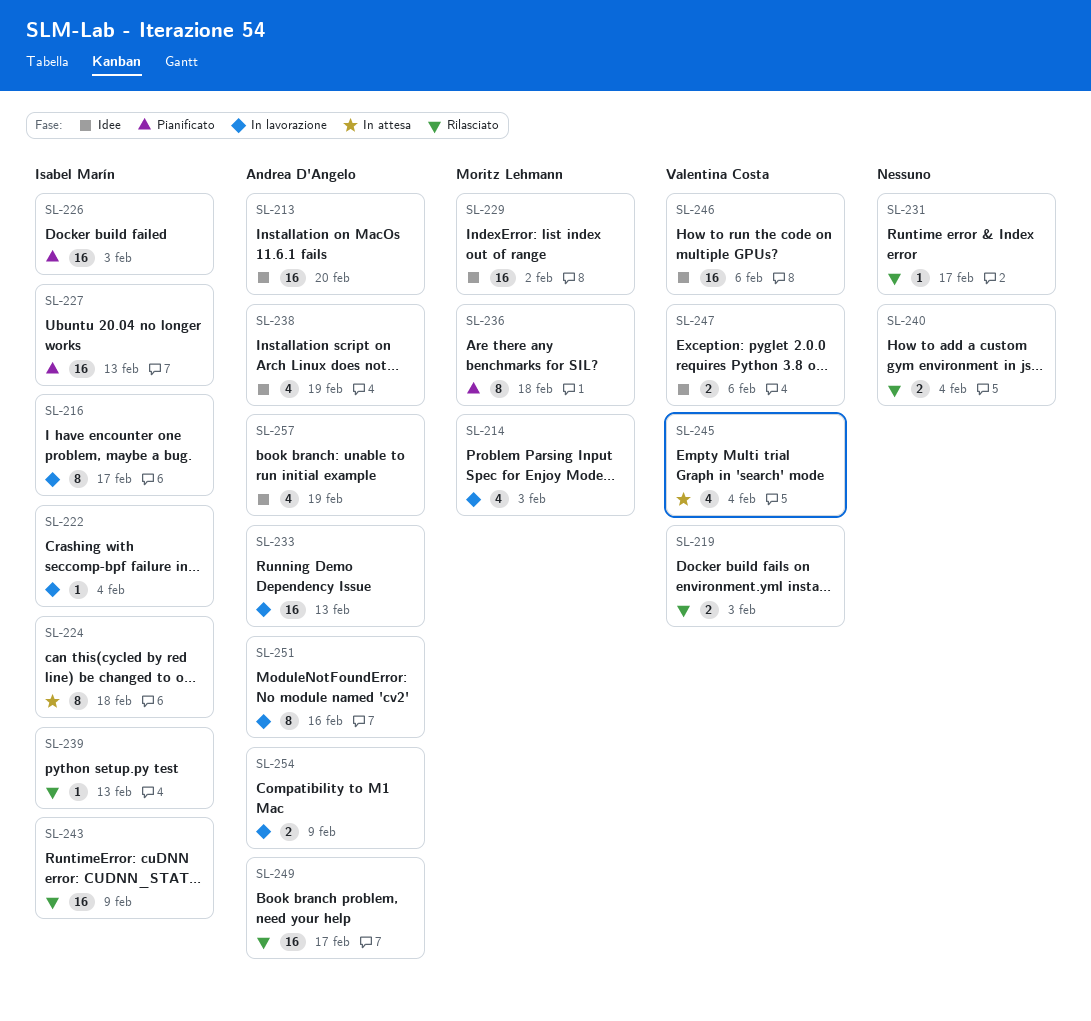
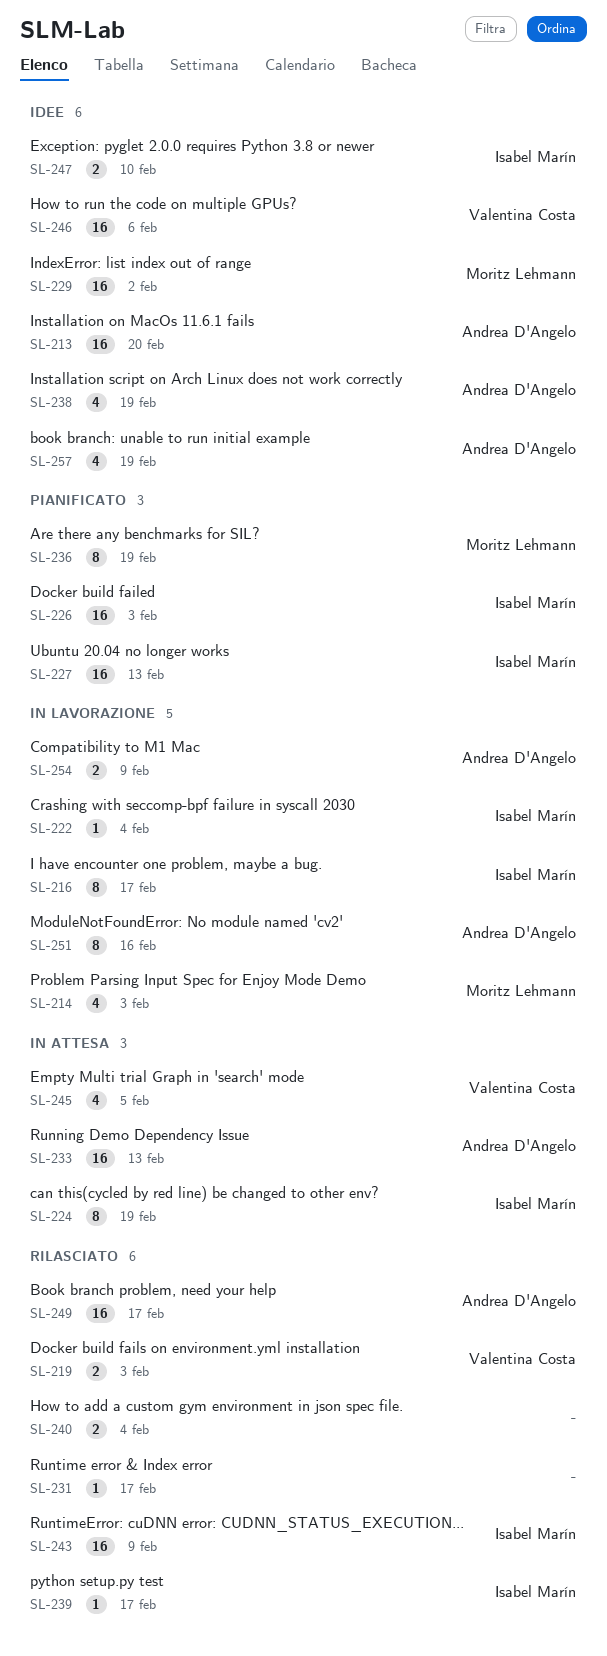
SL-224, due: Feb 18 -> Feb 19
SL-233, status: In lavorazione -> In attesa
SL-236, due: Feb 18 -> Feb 19
SL-239, due: Feb 13 -> Feb 17
SL-245, due: Feb 4 -> Feb 5
SL-247, owner: Valentina Costa -> Isabel Marín
SL-247, due: Feb 6 -> Feb 10

